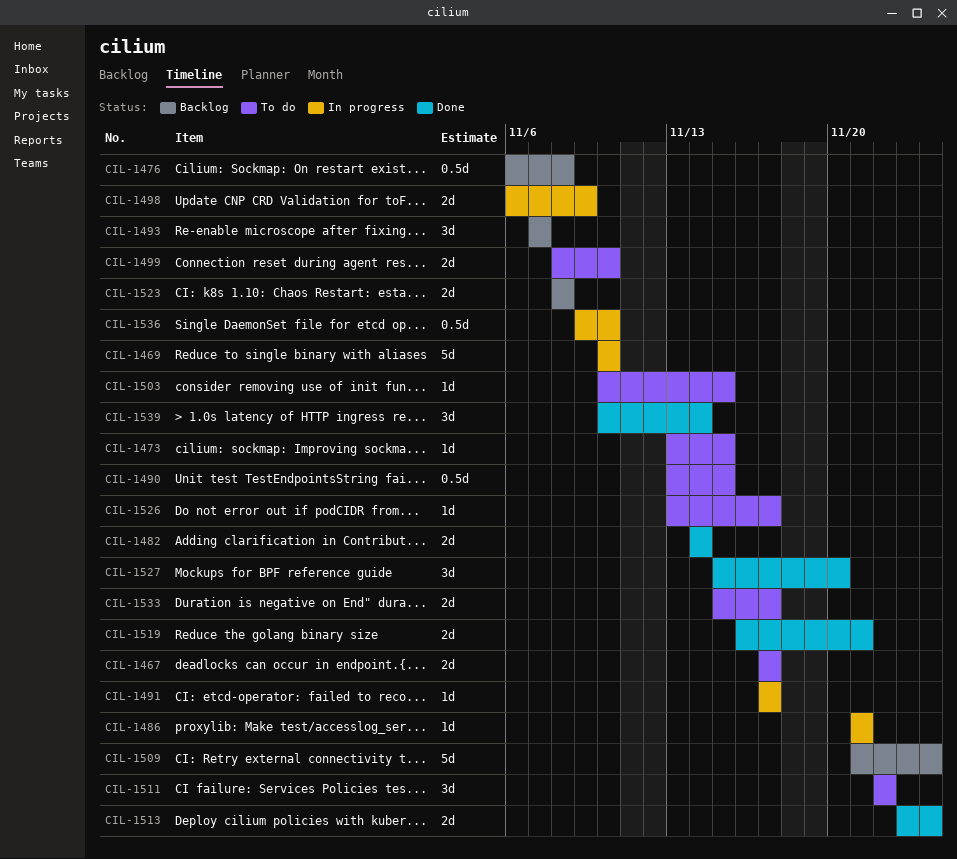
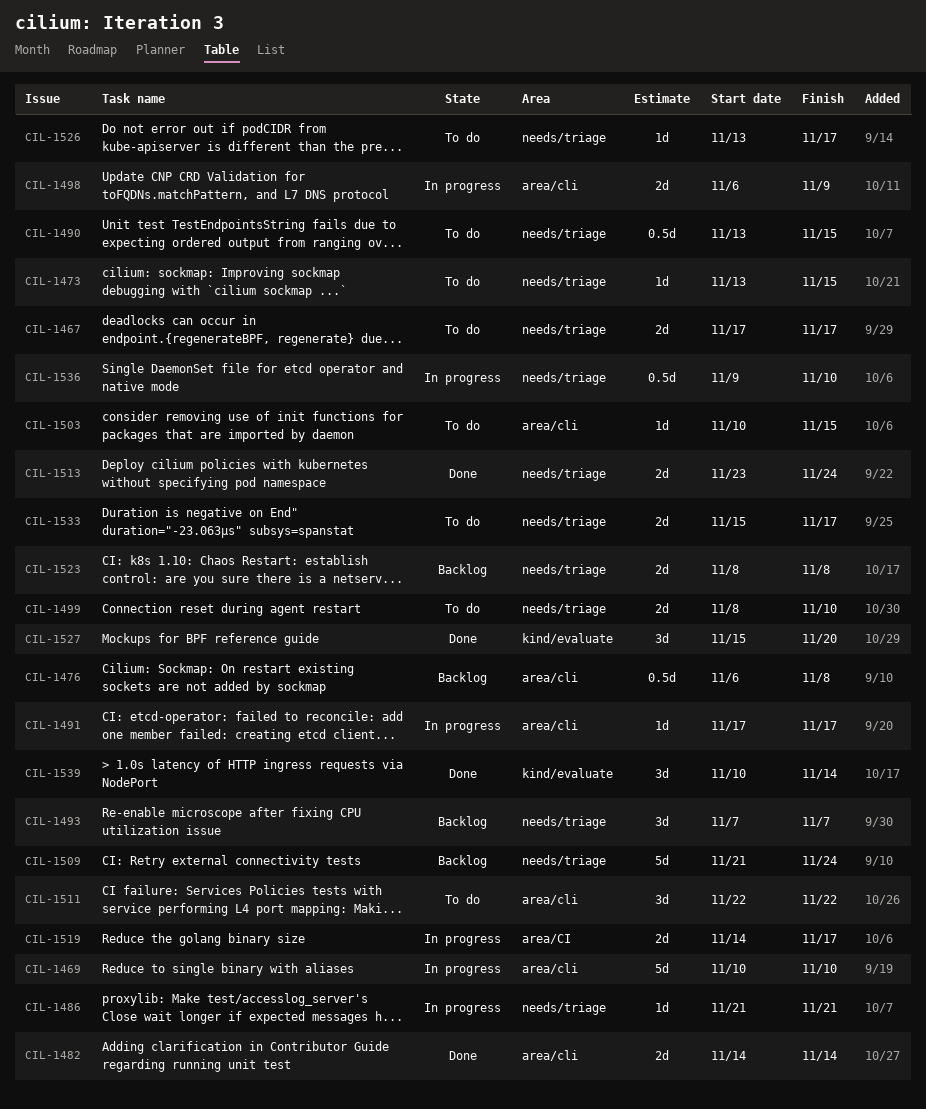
CIL-1519, status: Done -> In progress
CIL-1519, start: Nov 16 -> Nov 14
CIL-1519, due: Nov 21 -> Nov 17

